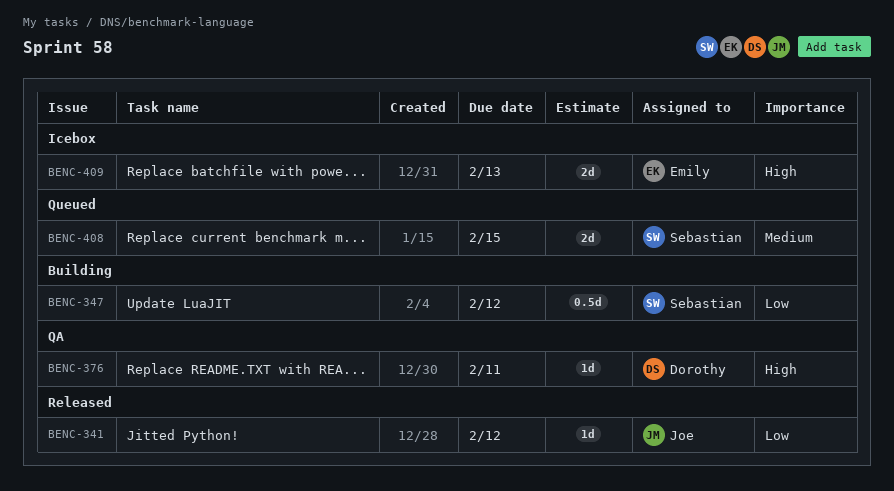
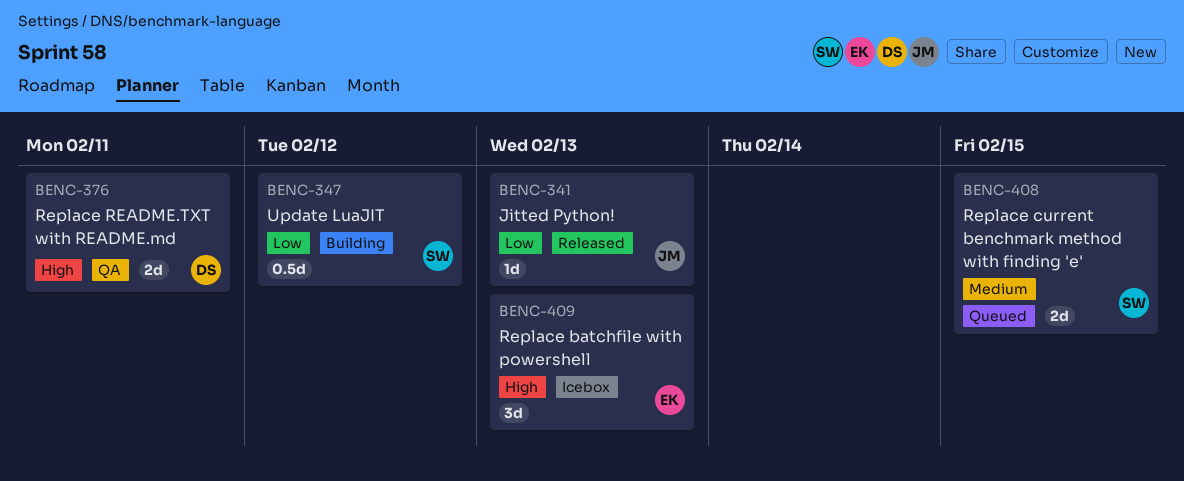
BENC-341, due: Feb 12 -> Feb 13
BENC-376, estimate: 1d -> 2d
BENC-409, estimate: 2d -> 3d

